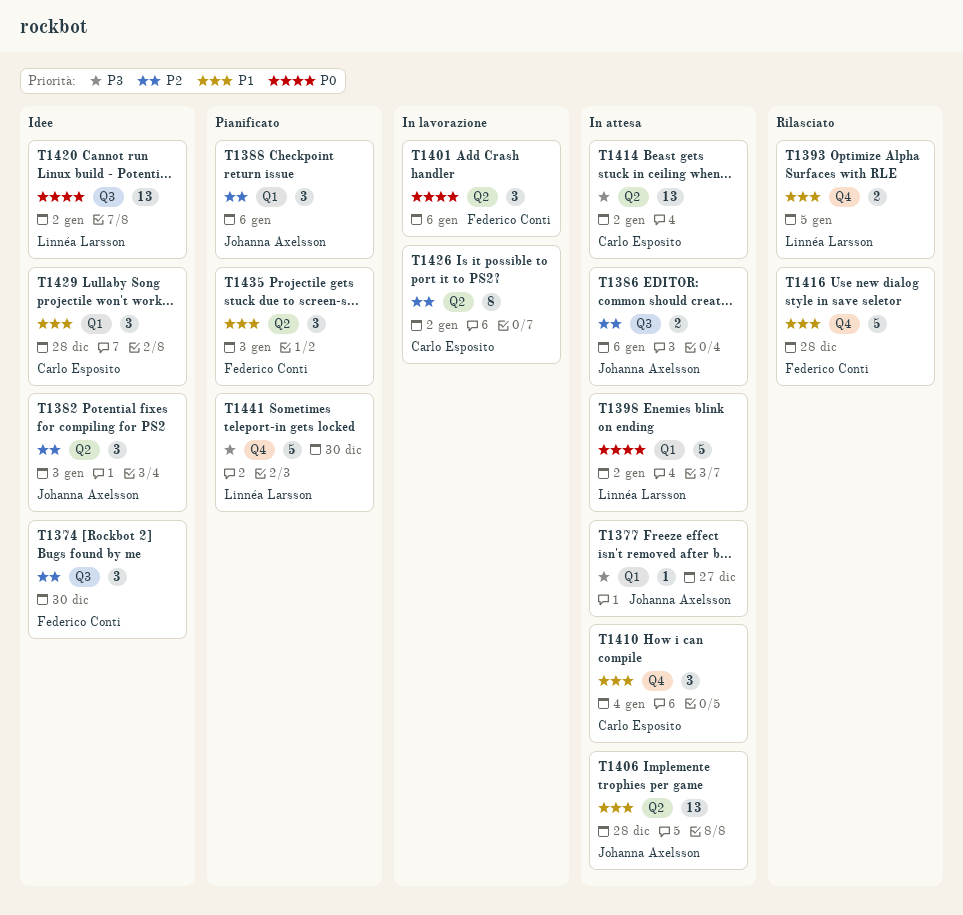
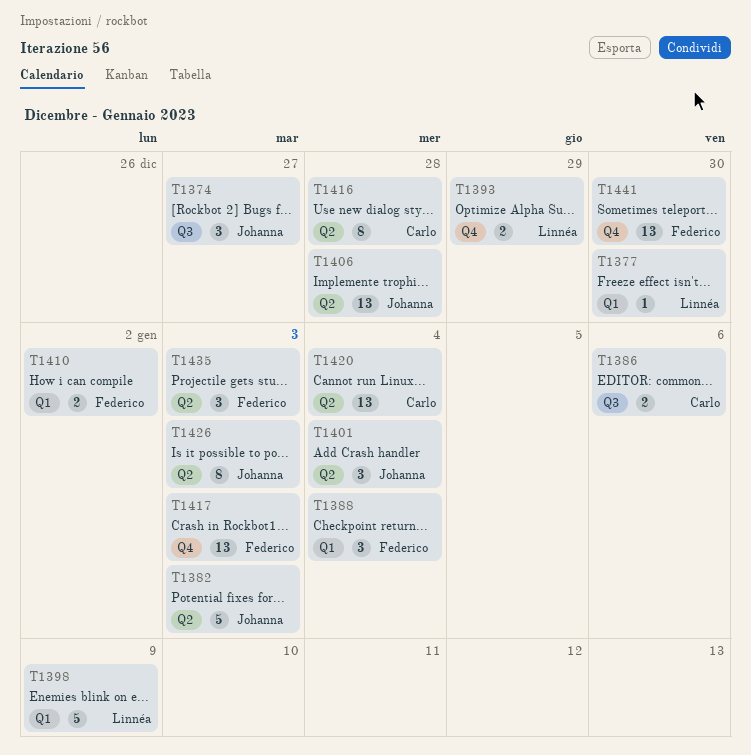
T1374, owner: Federico Conti -> Johanna Axelsson
T1374, due: Dec 30 -> Dec 27
T1377, owner: Johanna Axelsson -> Linnéa Larsson
T1377, due: Dec 27 -> Dec 30
T1382, estimate: 3 -> 5
T1386, owner: Johanna Axelsson -> Carlo Esposito
T1388, owner: Johanna Axelsson -> Federico Conti
T1388, due: Jan 6 -> Jan 4
T1393, due: Jan 5 -> Dec 29
T1398, due: Jan 2 -> Jan 9
T1401, owner: Federico Conti -> Johanna Axelsson
T1401, due: Jan 6 -> Jan 4
T1410, owner: Carlo Esposito -> Federico Conti
T1410, label: Q4 -> Q1
T1410, estimate: 3 -> 2
T1410, due: Jan 4 -> Jan 2
T1414: present -> none
T1416, owner: Federico Conti -> Carlo Esposito
T1416, label: Q4 -> Q2
T1416, estimate: 5 -> 8
T1417: none -> present
T1420, owner: Linnéa Larsson -> Carlo Esposito
T1420, label: Q3 -> Q2
T1420, due: Jan 2 -> Jan 4
T1426, owner: Carlo Esposito -> Johanna Axelsson
T1426, due: Jan 2 -> Jan 3
T1429: present -> none
T1441, owner: Linnéa Larsson -> Federico Conti
T1441, estimate: 5 -> 13

